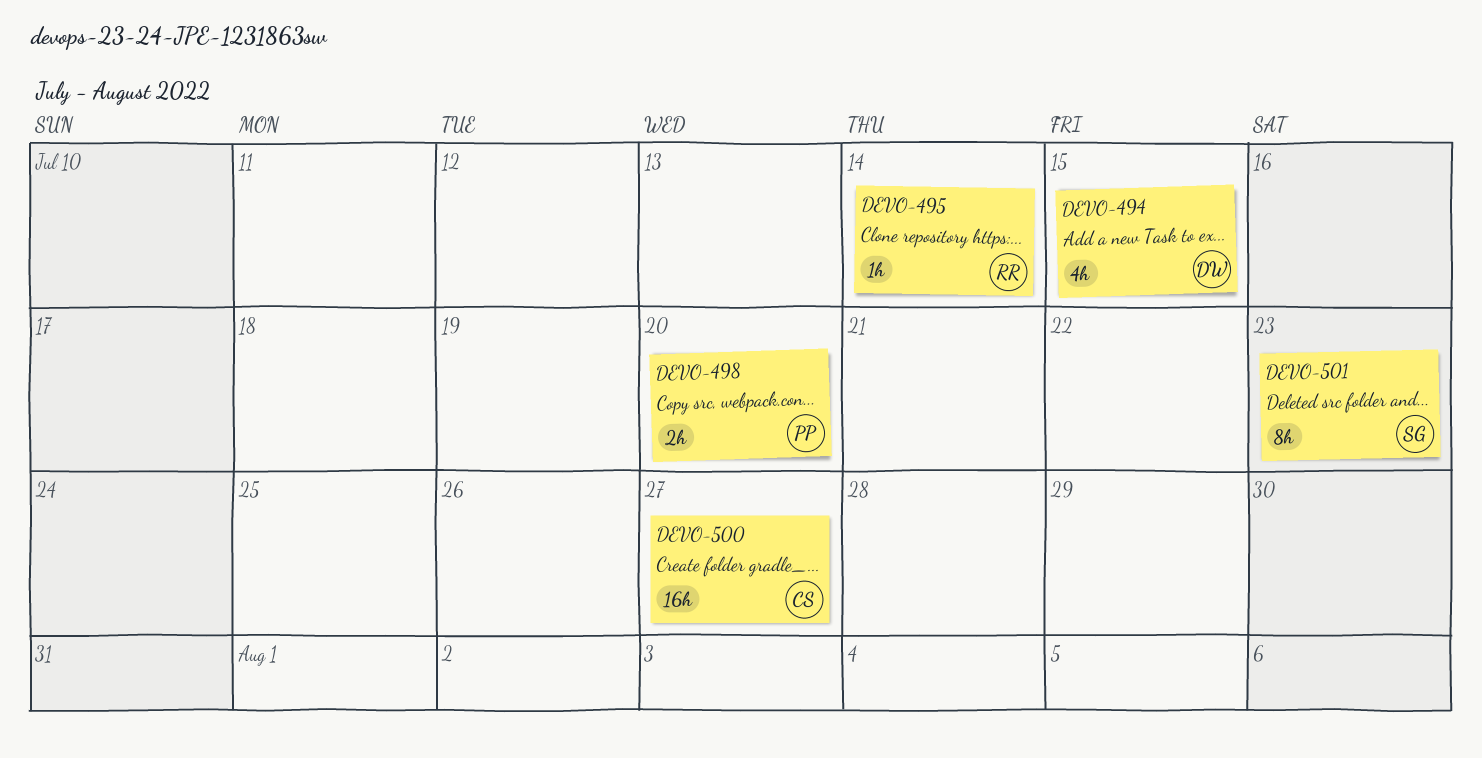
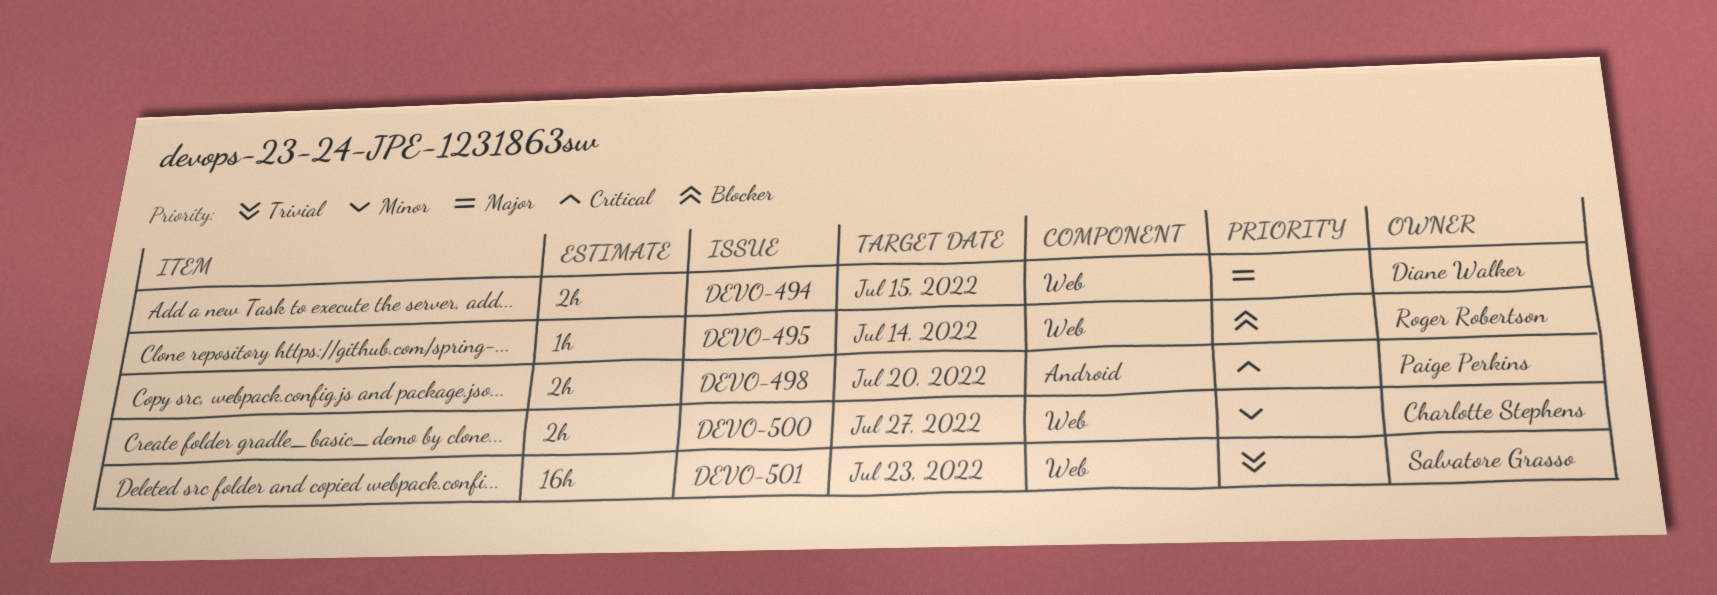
DEVO-494, estimate: 4h -> 2h
DEVO-500, estimate: 16h -> 2h
DEVO-501, estimate: 8h -> 16h

